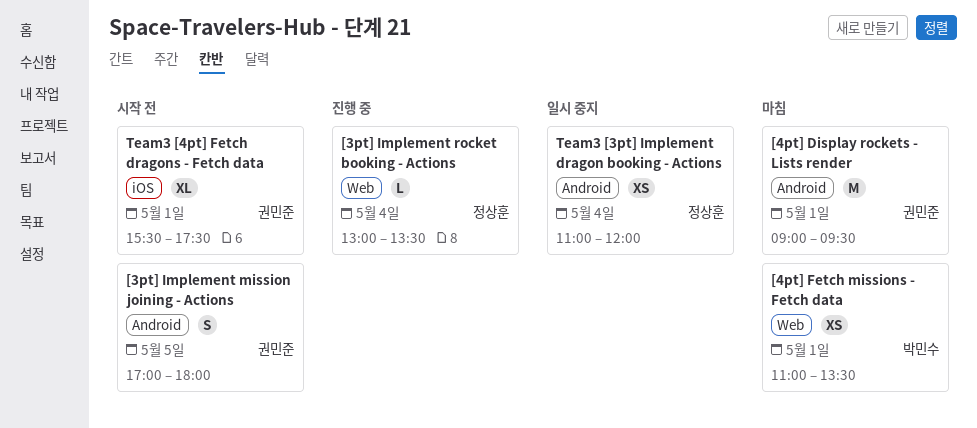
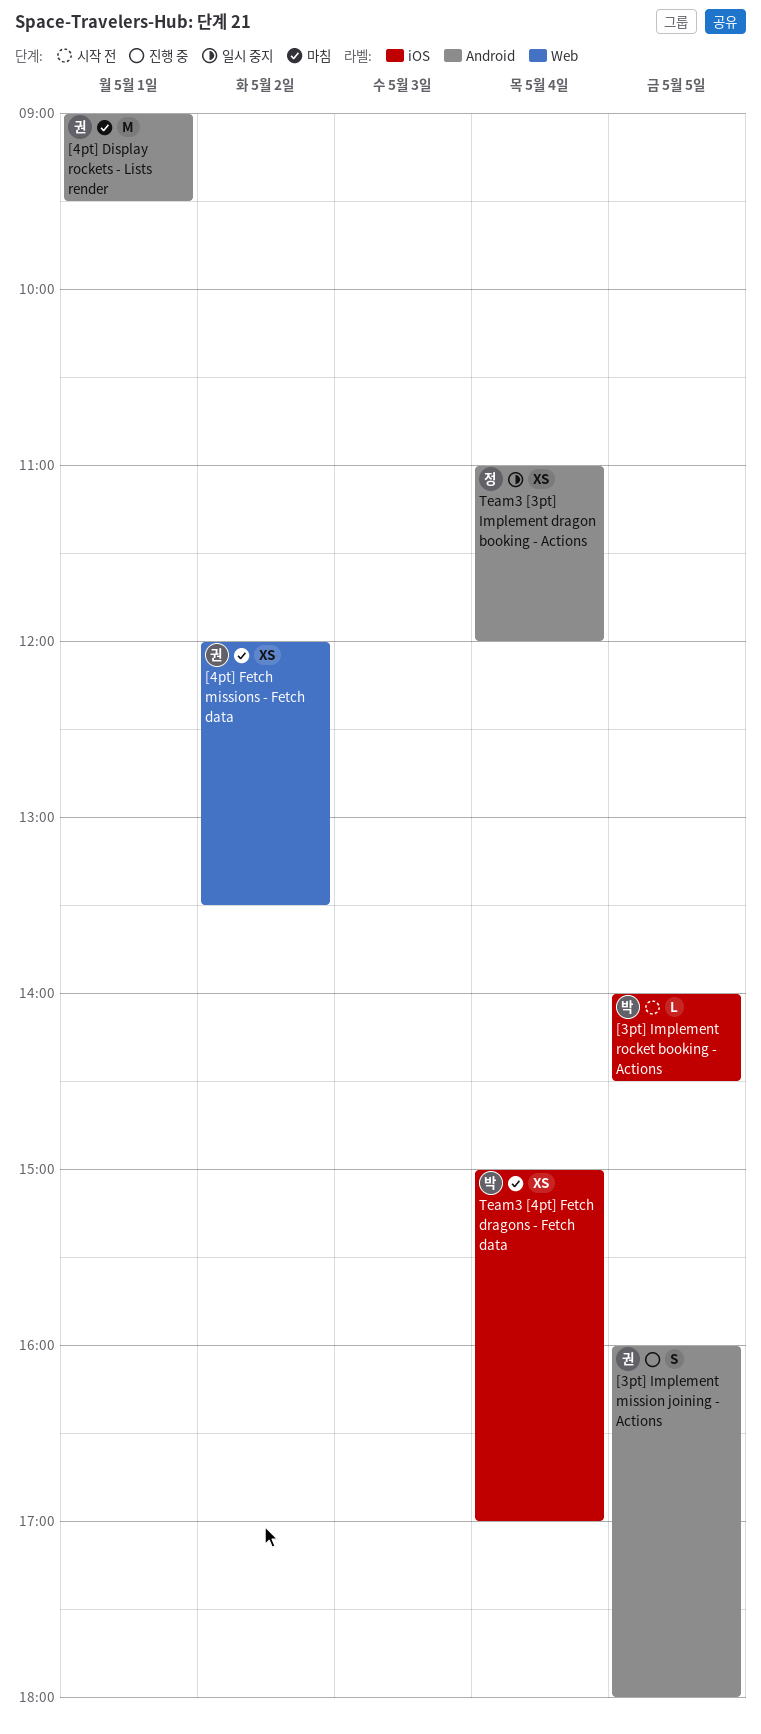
[3pt] Implement mission joining - Actions, status: 시작 전 -> 진행 중
[3pt] Implement mission joining - Actions, begins: 17:00 -> 16:00
[3pt] Implement rocket booking - Actions, status: 진행 중 -> 시작 전
[3pt] Implement rocket booking - Actions, owner: 정상훈 -> 박민수
[3pt] Implement rocket booking - Actions, label: Web -> iOS
[3pt] Implement rocket booking - Actions, day: May 4 -> May 5
[3pt] Implement rocket booking - Actions, begins: 13:00 -> 14:00
[3pt] Implement rocket booking - Actions, ends: 13:30 -> 14:30
[4pt] Fetch missions - Fetch data, owner: 박민수 -> 권민준
[4pt] Fetch missions - Fetch data, day: May 1 -> May 2
[4pt] Fetch missions - Fetch data, begins: 11:00 -> 12:00
Team3 [4pt] Fetch dragons - Fetch data, status: 시작 전 -> 마침
Team3 [4pt] Fetch dragons - Fetch data, owner: 권민준 -> 박민수
Team3 [4pt] Fetch dragons - Fetch data, estimate: XL -> XS
Team3 [4pt] Fetch dragons - Fetch data, day: May 1 -> May 4
Team3 [4pt] Fetch dragons - Fetch data, begins: 15:30 -> 15:00
Team3 [4pt] Fetch dragons - Fetch data, ends: 17:30 -> 17:00

